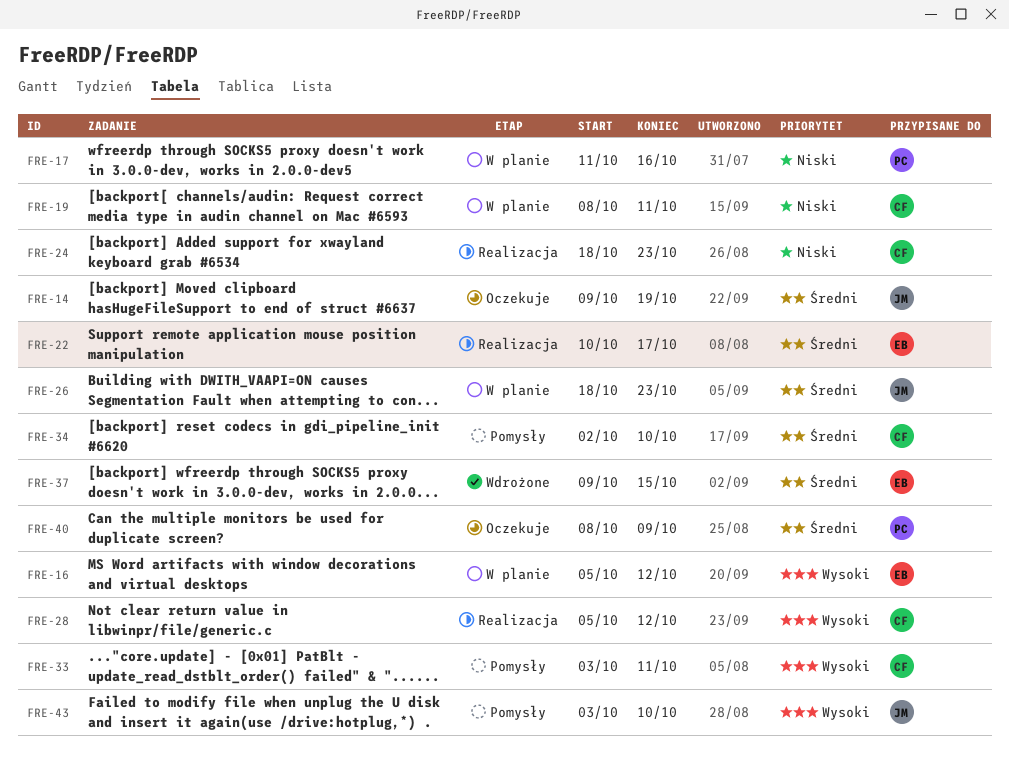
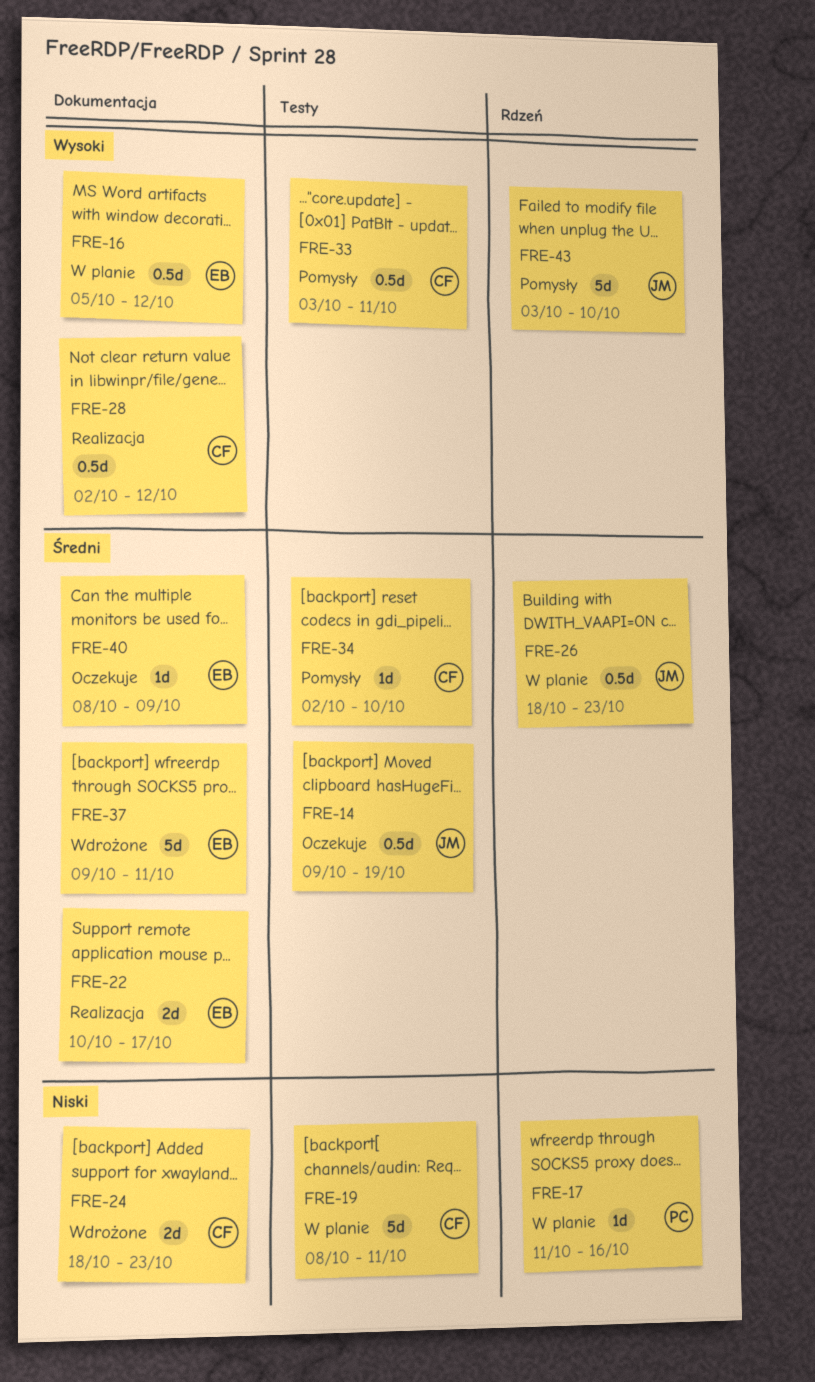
FRE-24, status: Realizacja -> Wdrożone
FRE-28, start: Oct 5 -> Oct 2
FRE-37, due: Oct 15 -> Oct 11
FRE-40, owner: PC -> EB

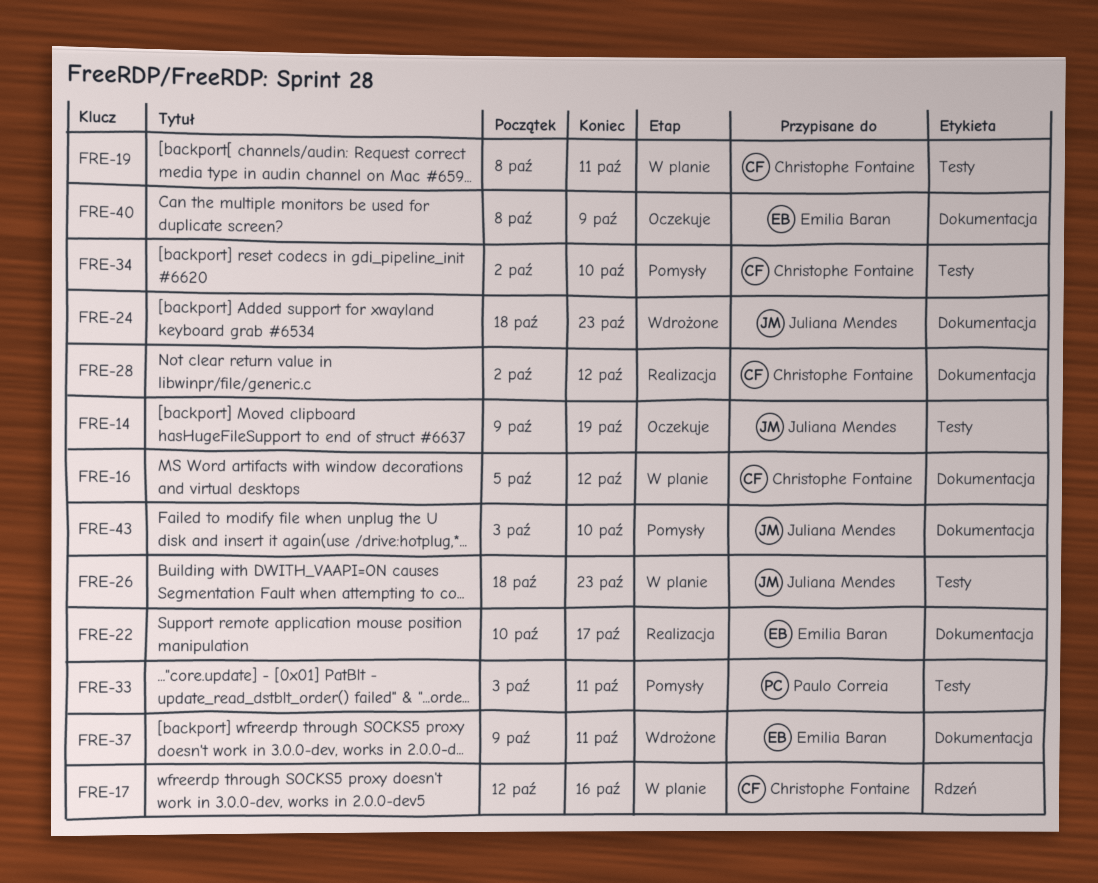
FRE-16, owner: Emilia Baran -> Christophe Fontaine
FRE-17, owner: Paulo Correia -> Christophe Fontaine
FRE-17, start: Oct 11 -> Oct 12
FRE-24, owner: Christophe Fontaine -> Juliana Mendes
FRE-26, label: Rdzeń -> Testy
FRE-33, owner: Christophe Fontaine -> Paulo Correia
FRE-43, label: Rdzeń -> Dokumentacja

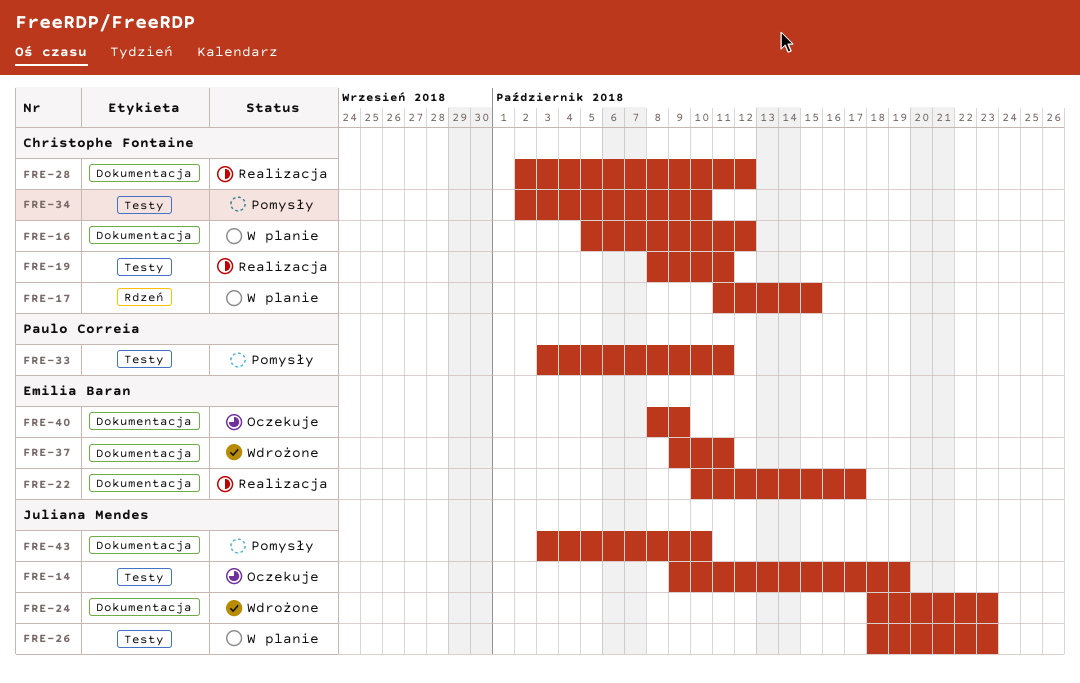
FRE-17, start: Oct 12 -> Oct 11
FRE-17, due: Oct 16 -> Oct 15
FRE-19, status: W planie -> Realizacja

